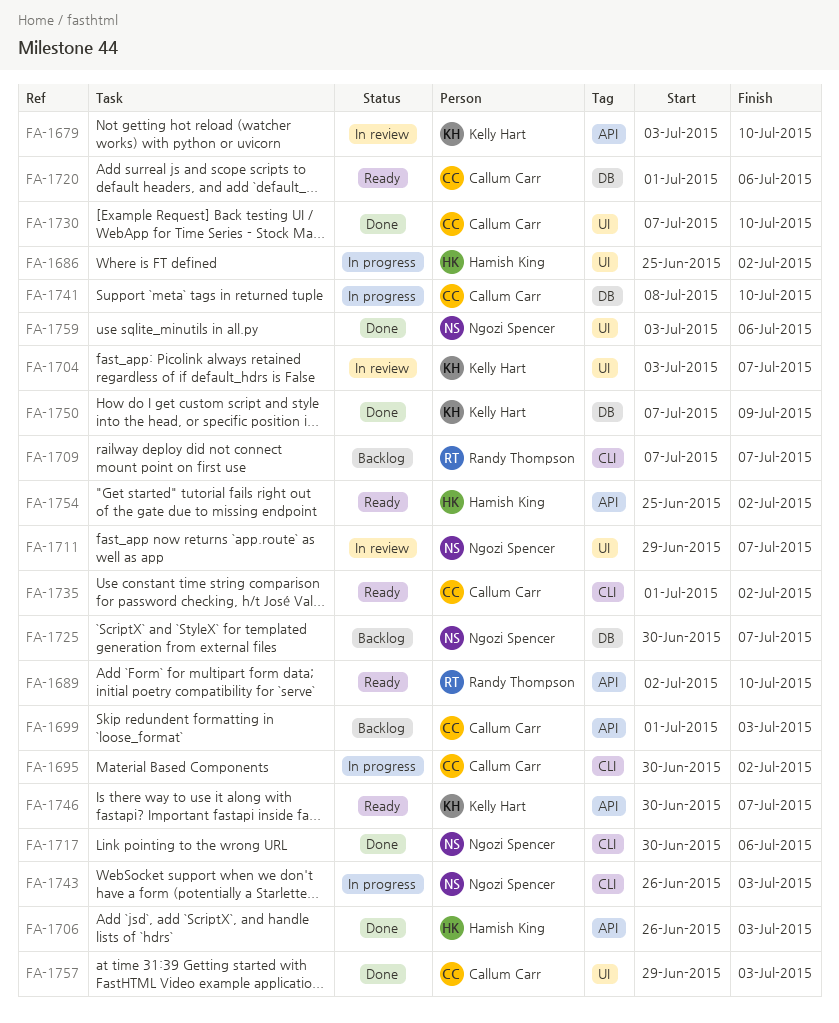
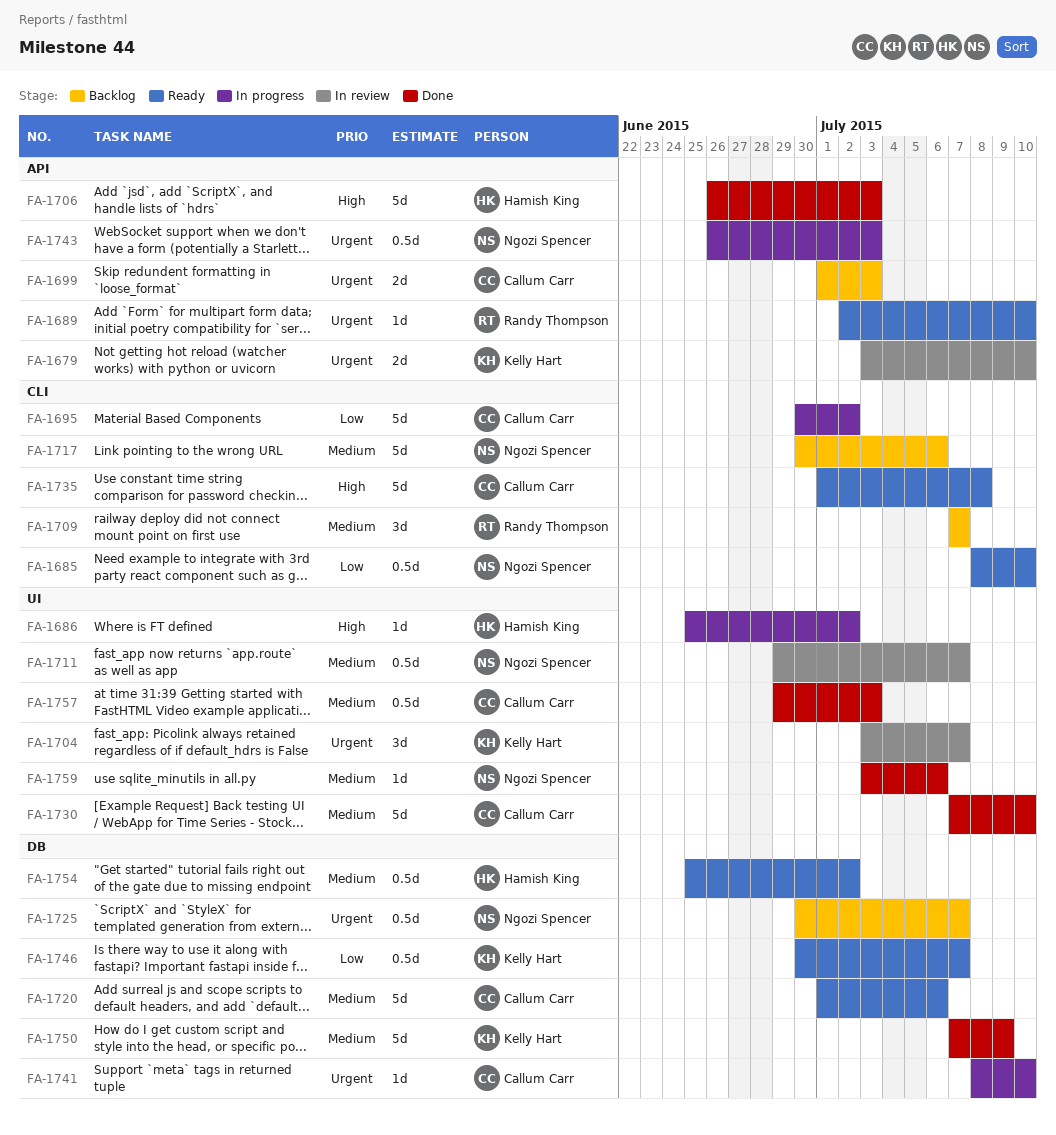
FA-1685: none -> present
FA-1717, status: Done -> Backlog
FA-1735, due: Jul 2 -> Jul 8
FA-1743, label: CLI -> API
FA-1746, label: API -> DB
FA-1754, label: API -> DB

